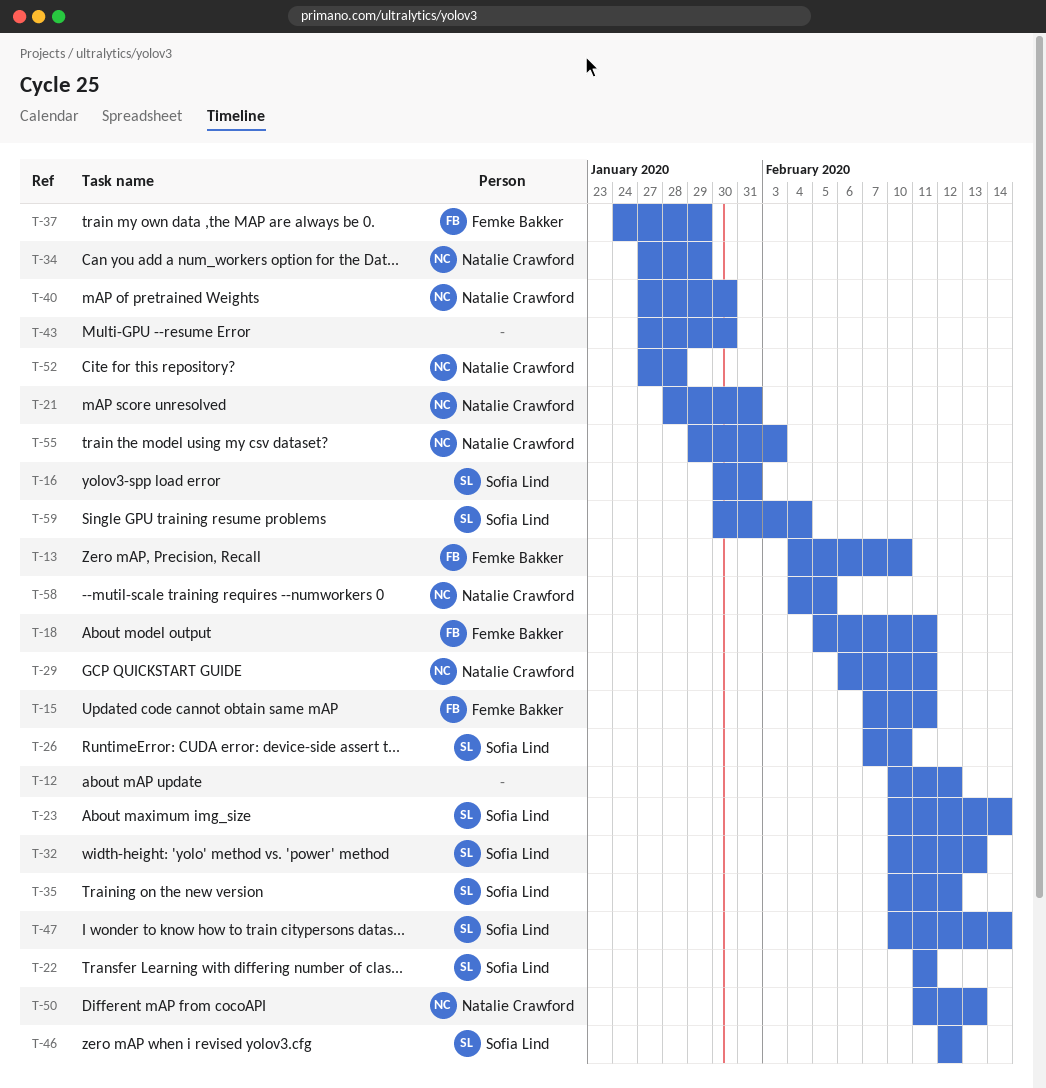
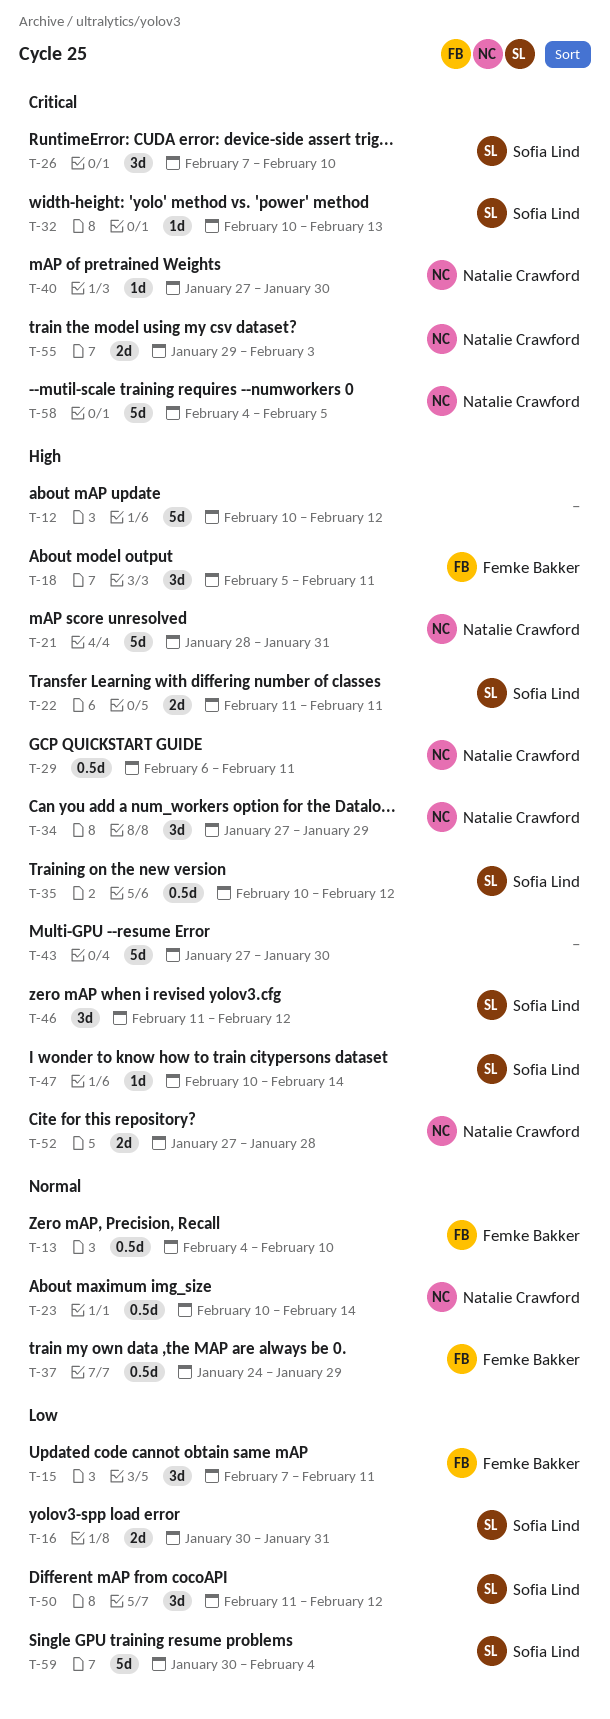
T-23, owner: Sofia Lind -> Natalie Crawford
T-46, start: Feb 12 -> Feb 11
T-50, owner: Natalie Crawford -> Sofia Lind
T-50, due: Feb 13 -> Feb 12

